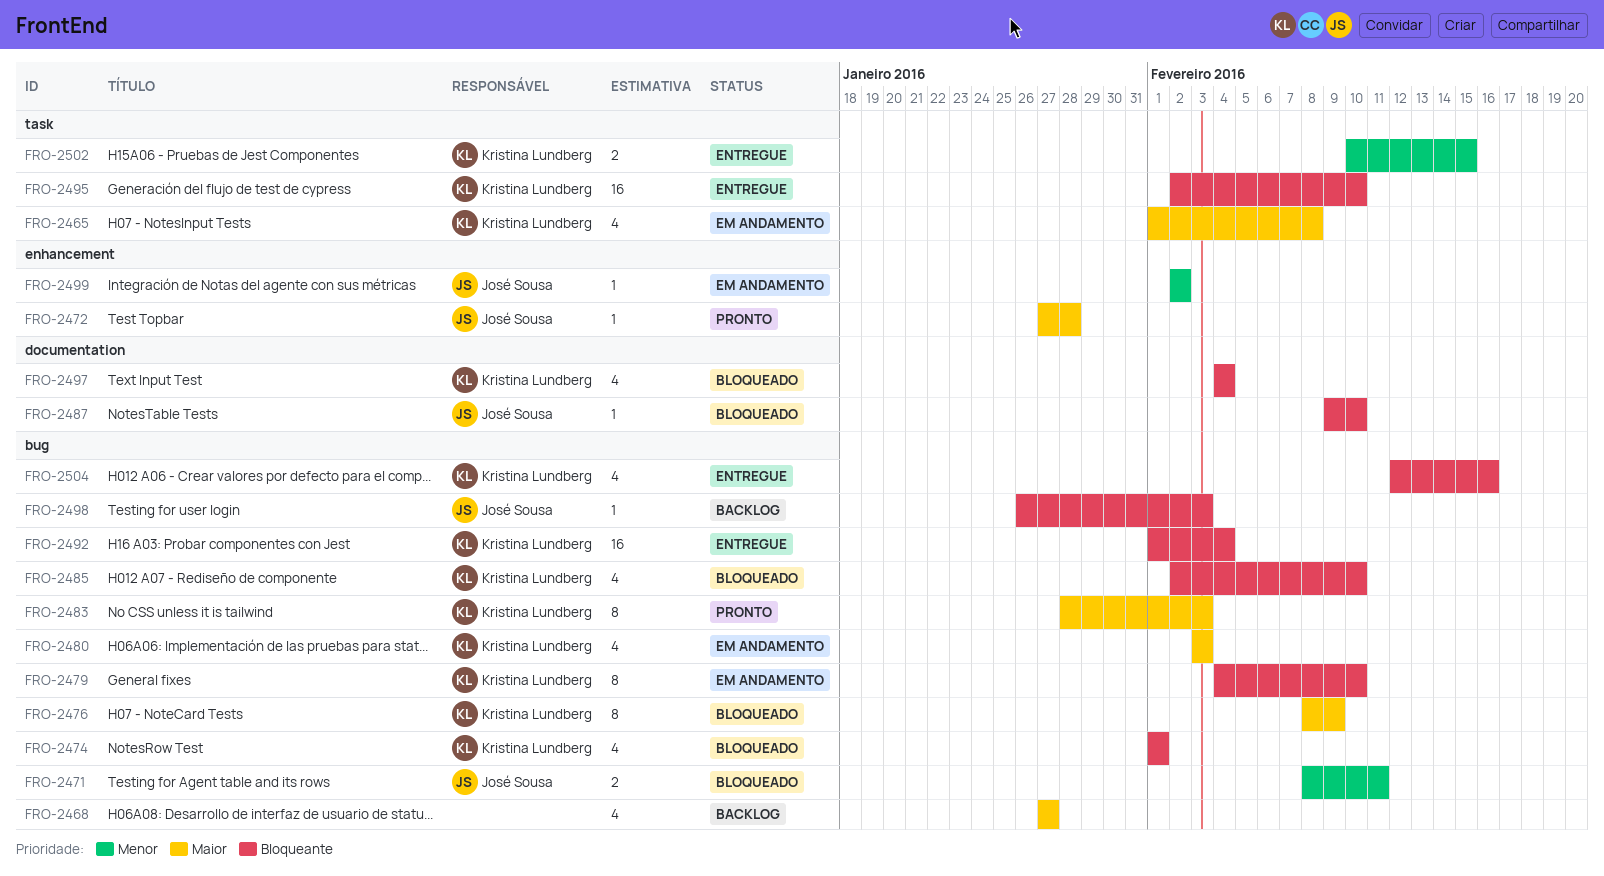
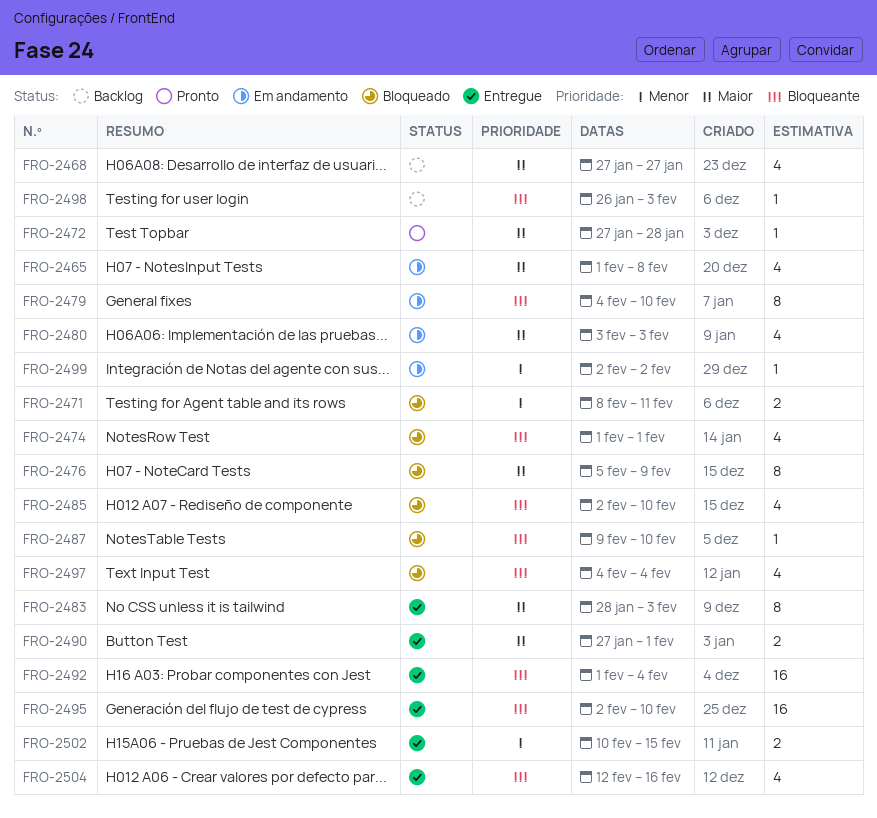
FRO-2476, start: Feb 8 -> Feb 5
FRO-2483, status: Pronto -> Entregue
FRO-2490: none -> present

